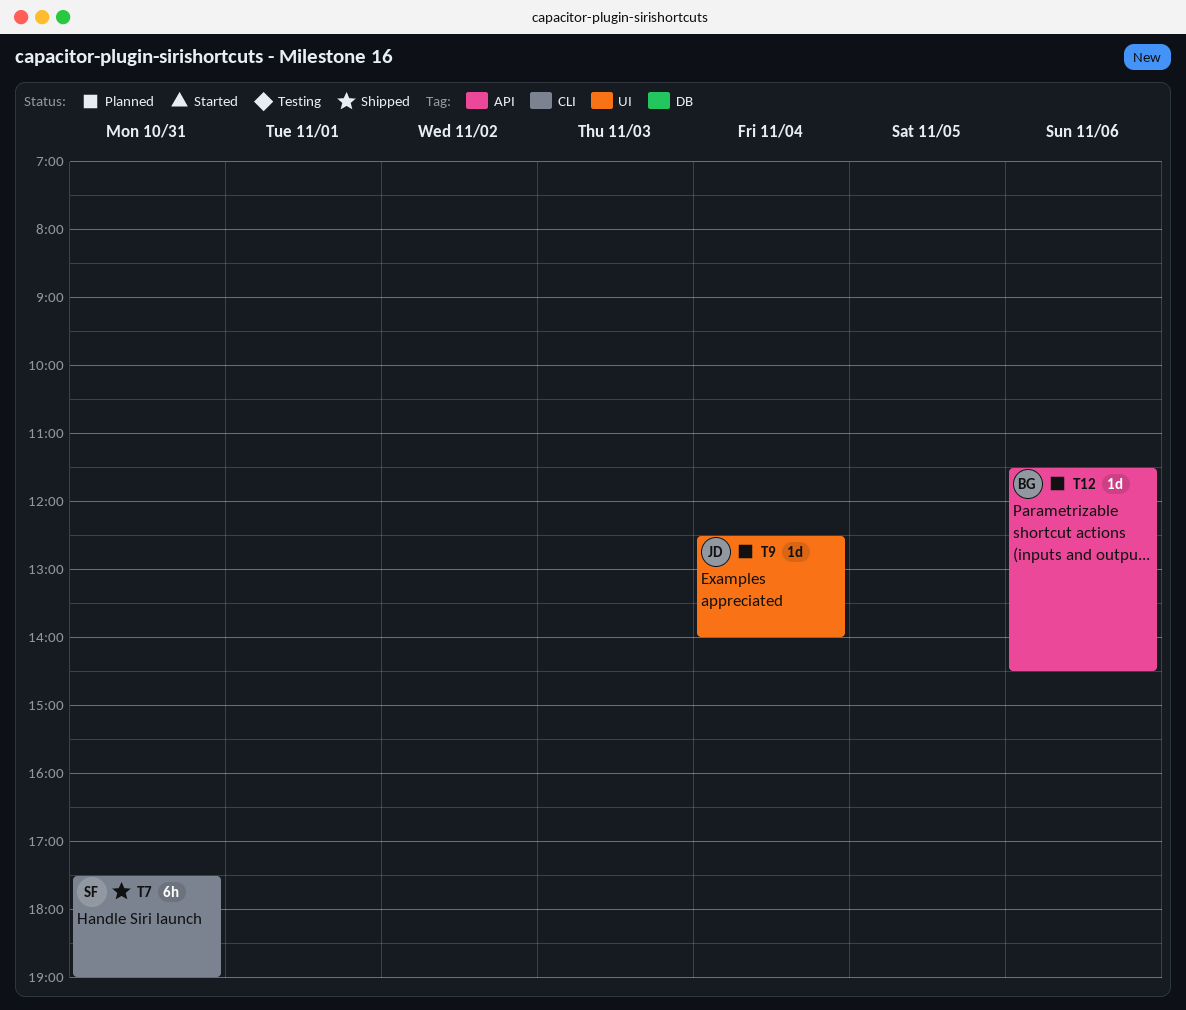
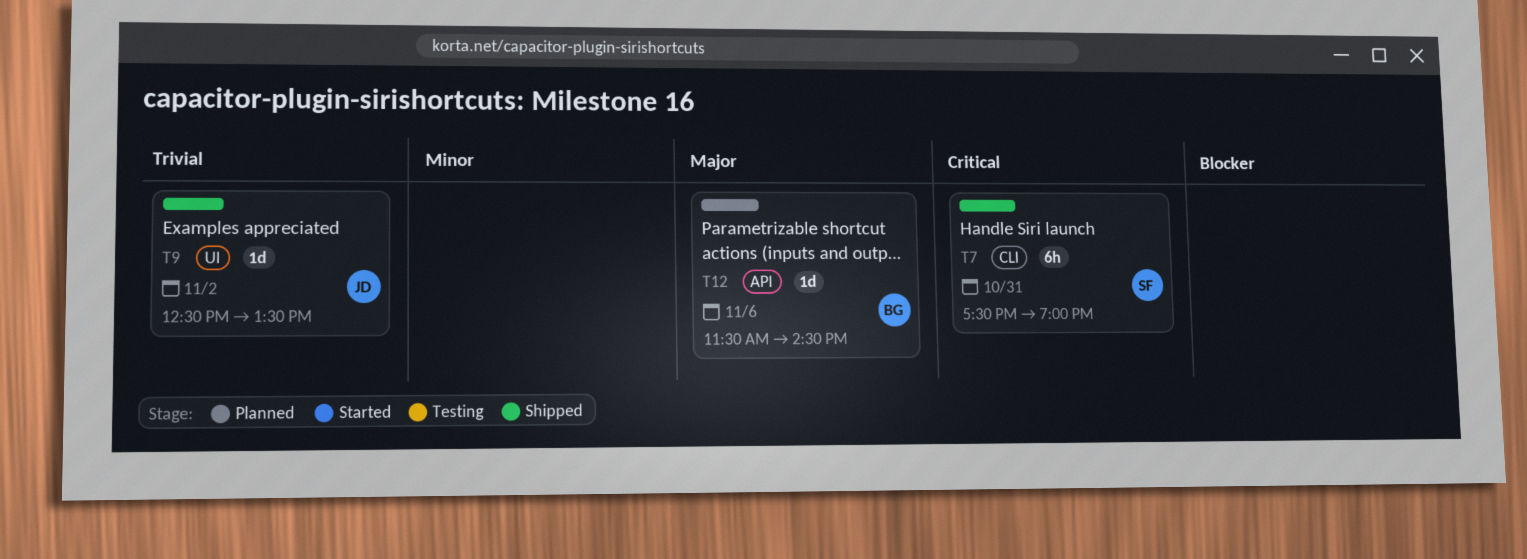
T9, status: Planned -> Shipped
T9, day: Nov 4 -> Nov 2
T9, ends: 14:00 -> 13:30

